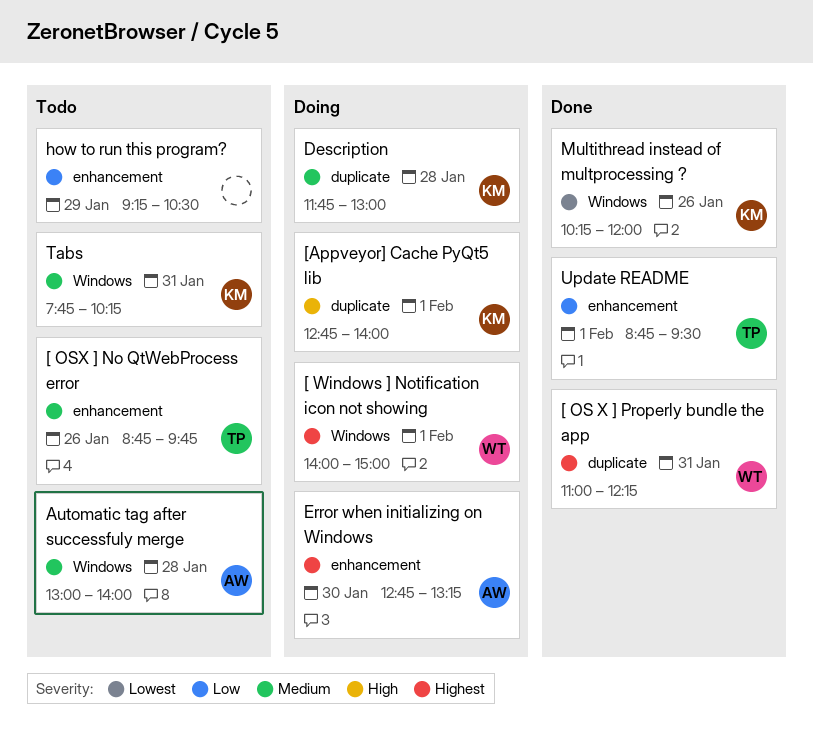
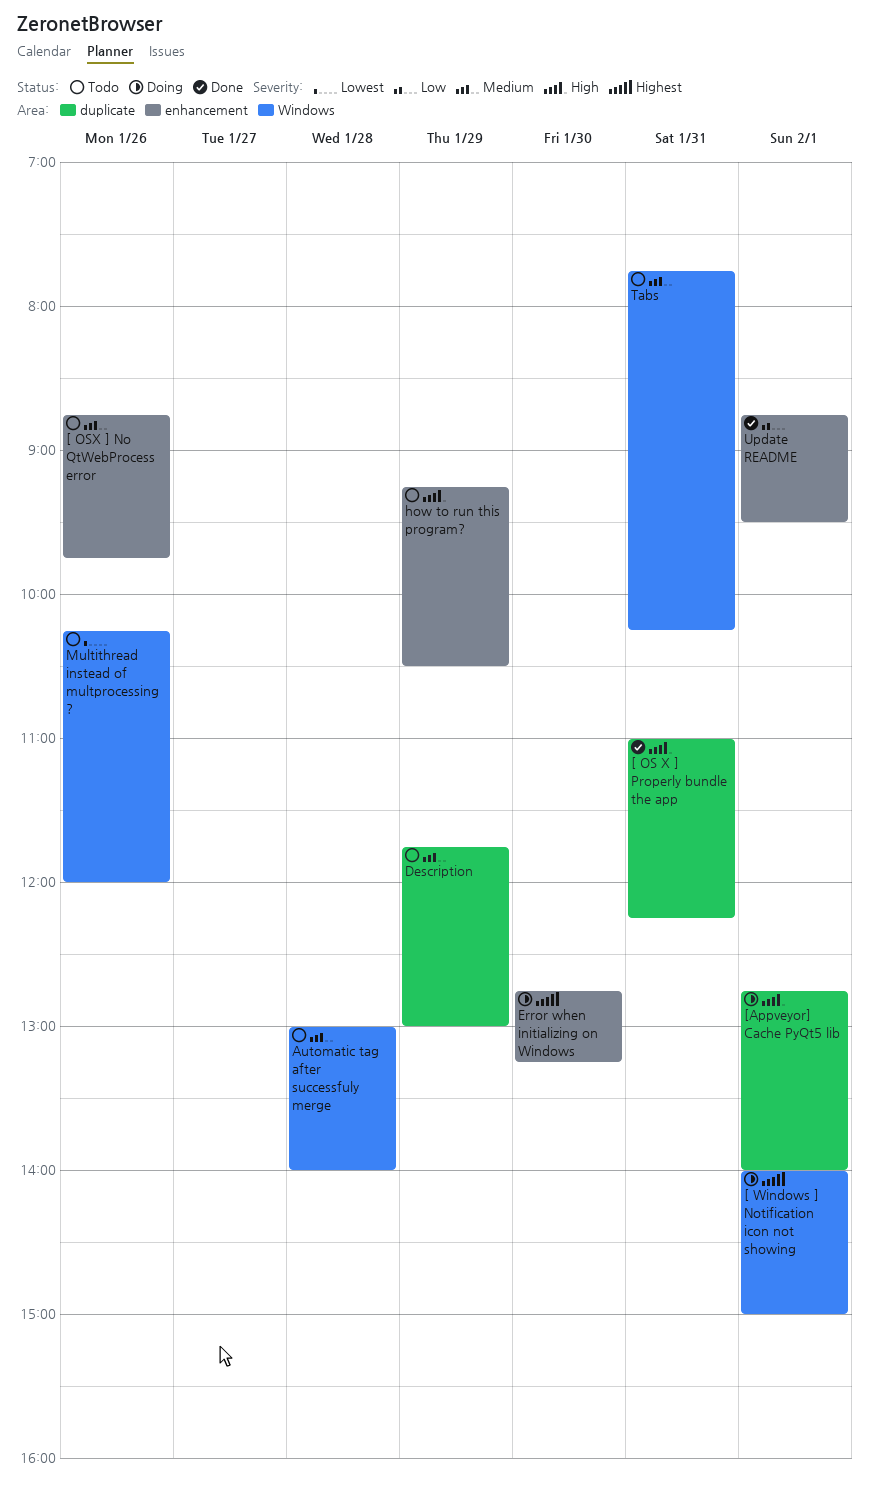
[ OS X ] Properly bundle the app, priority: Highest -> High
Description, status: Doing -> Todo
Description, day: Jan 28 -> Jan 29
how to run this program?, priority: Low -> High
Multithread instead of multprocessing ?, status: Done -> Todo

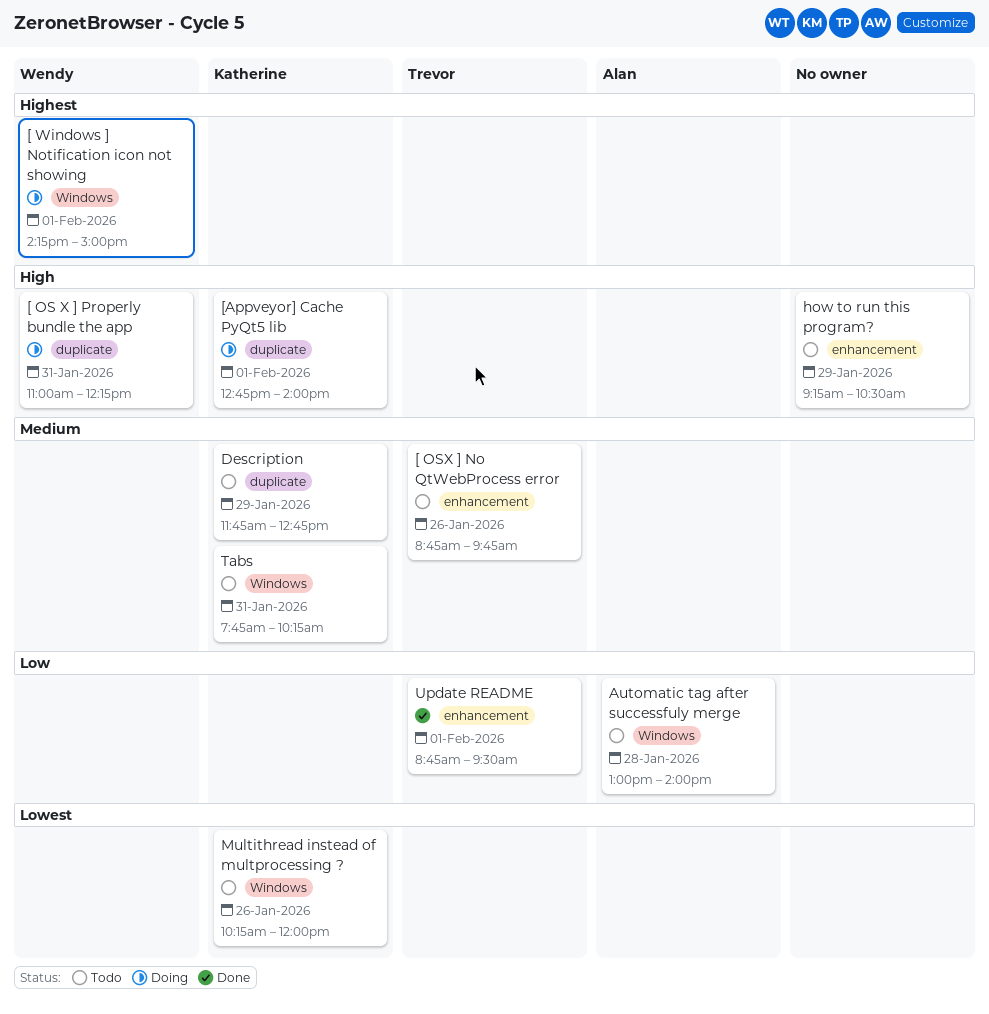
[ OS X ] Properly bundle the app, status: Done -> Doing
[ Windows ] Notification icon not showing, begins: 14:00 -> 14:15
Automatic tag after successfuly merge, priority: Medium -> Low
Description, ends: 13:00 -> 12:45
Error when initializing on Windows: present -> none

